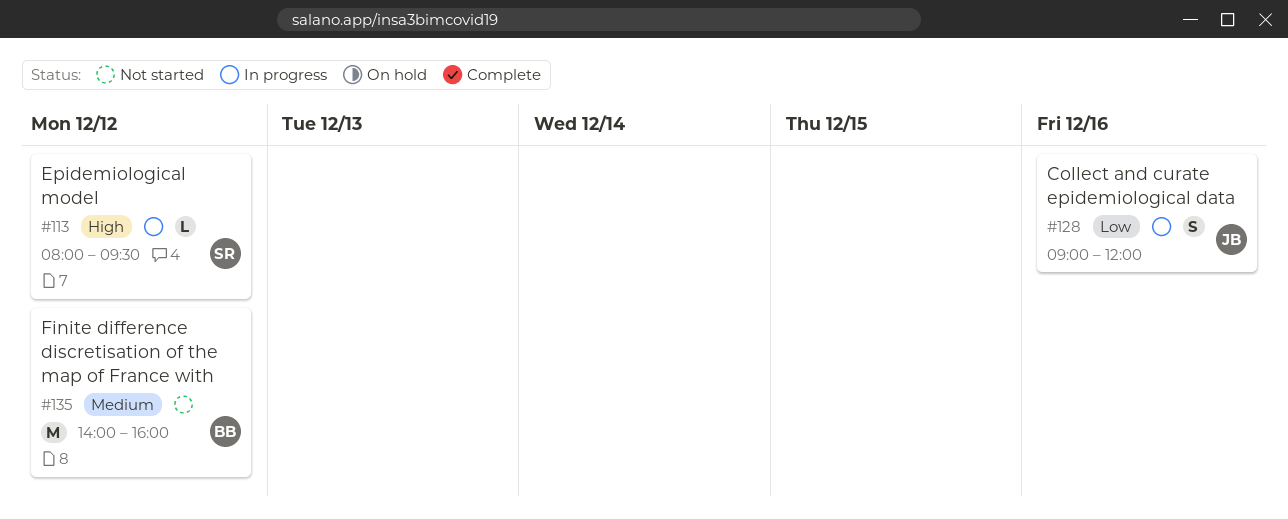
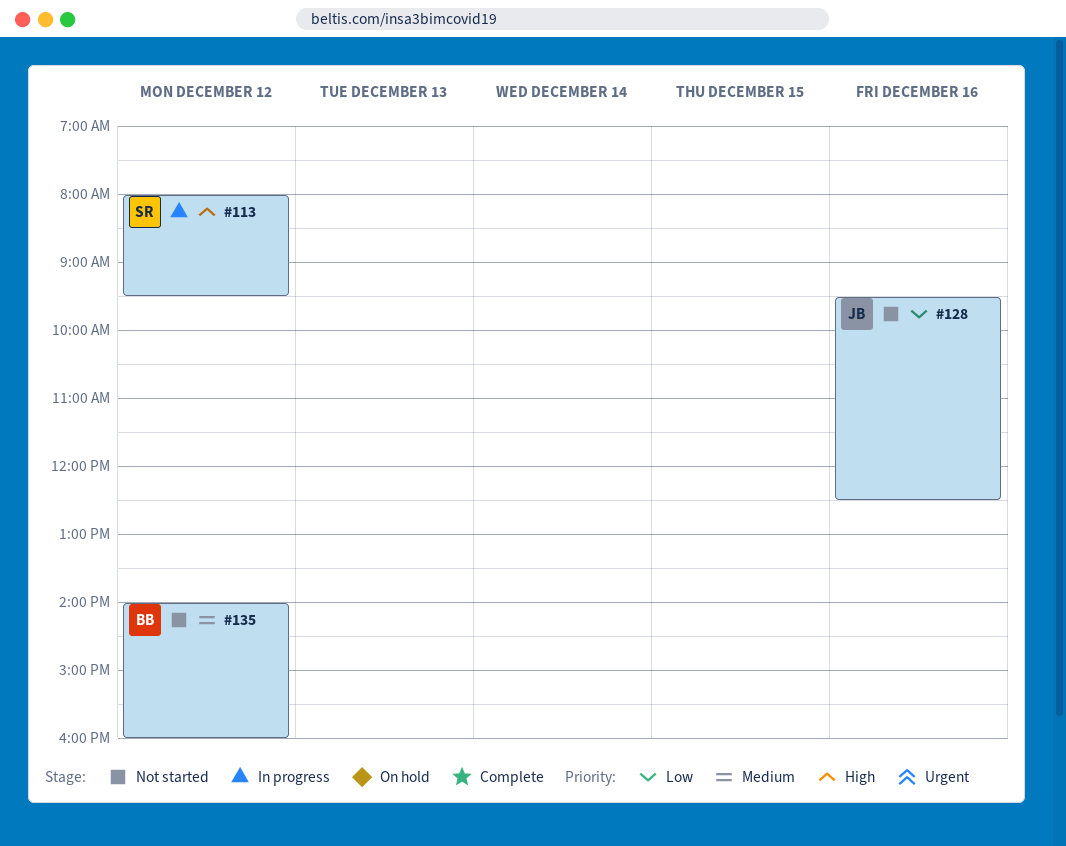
#128, status: In progress -> Not started
#128, begins: 09:00 -> 09:30
#128, ends: 12:00 -> 12:30

